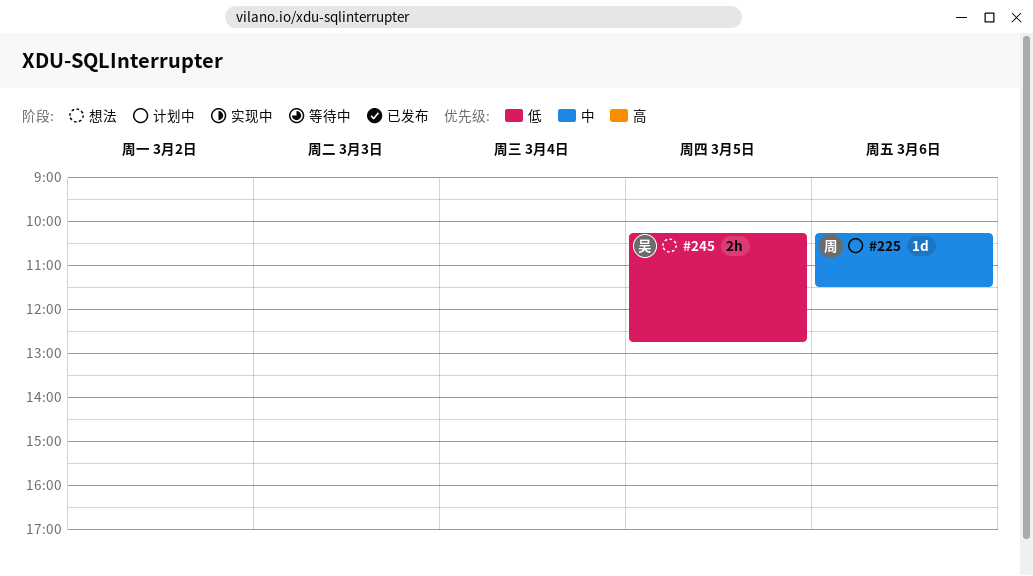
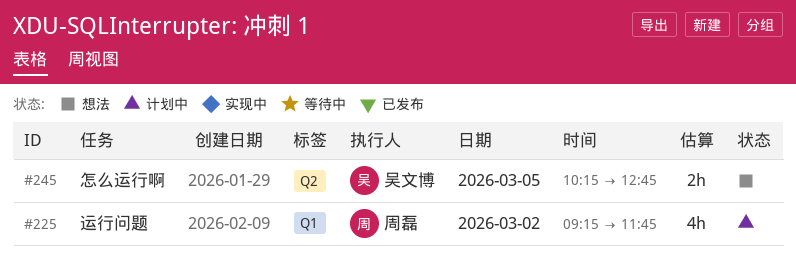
#225, estimate: 1d -> 4h
#225, day: Mar 6 -> Mar 2
#225, begins: 10:15 -> 09:15
#225, ends: 11:30 -> 11:45

